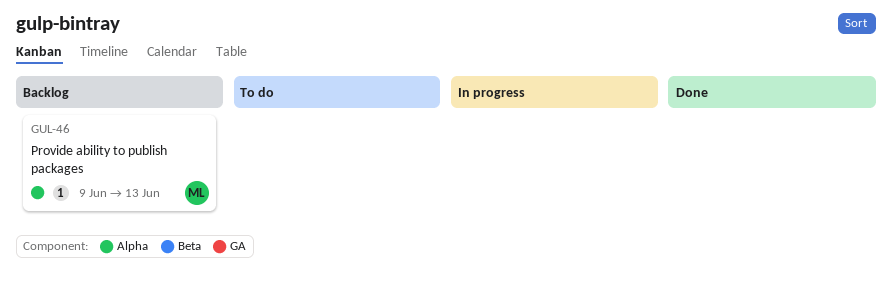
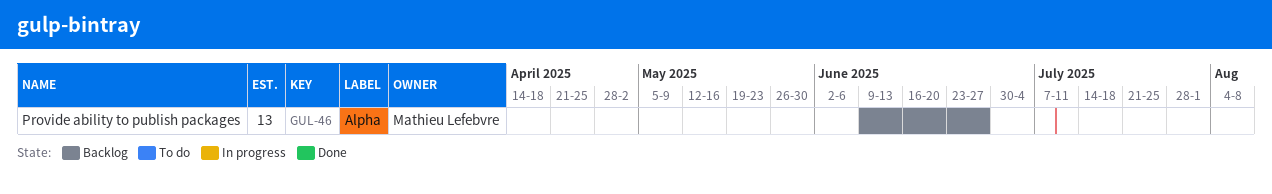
GUL-46, estimate: 1 -> 13
GUL-46, due: Jun 13 -> Jun 27

